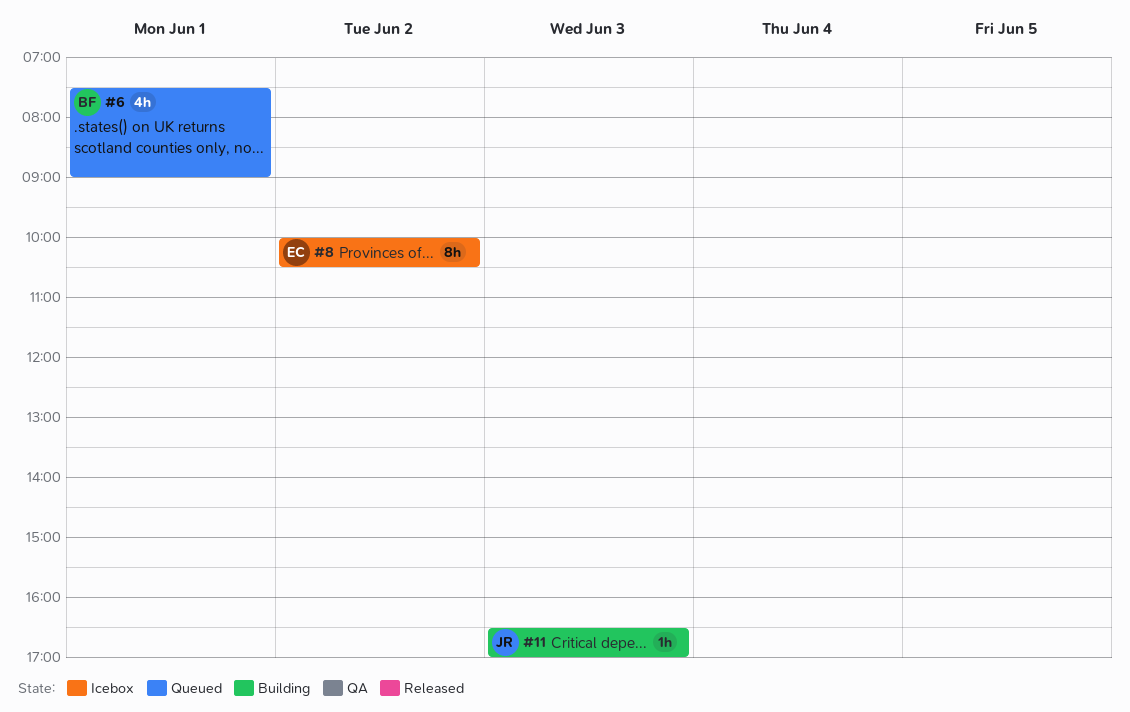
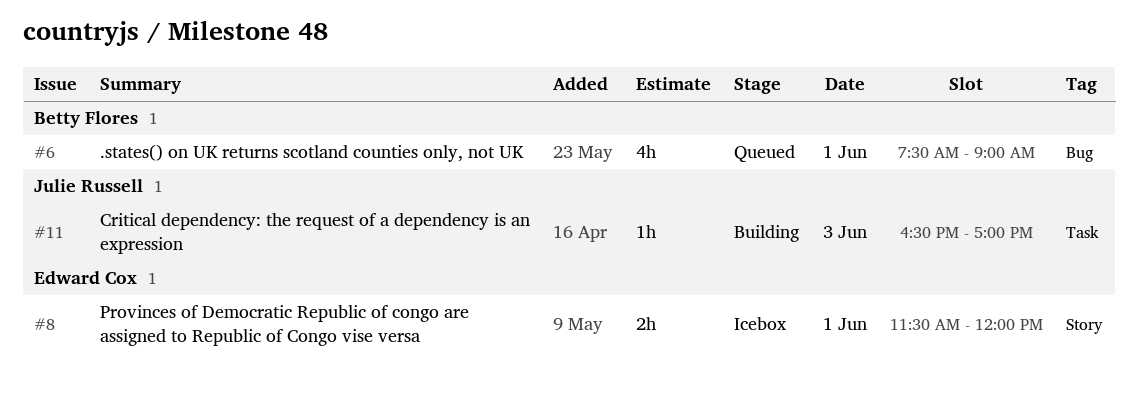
#8, estimate: 8h -> 2h
#8, day: Jun 2 -> Jun 1
#8, begins: 10:00 -> 11:30
#8, ends: 10:30 -> 12:00

